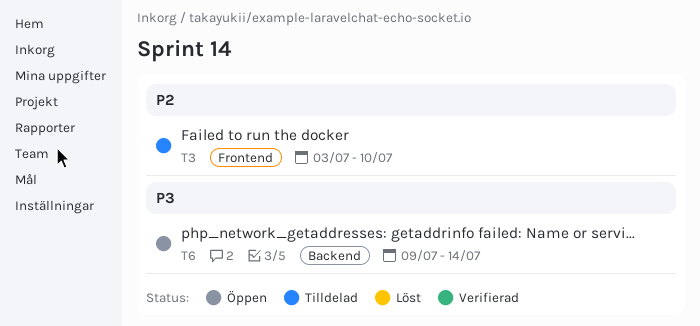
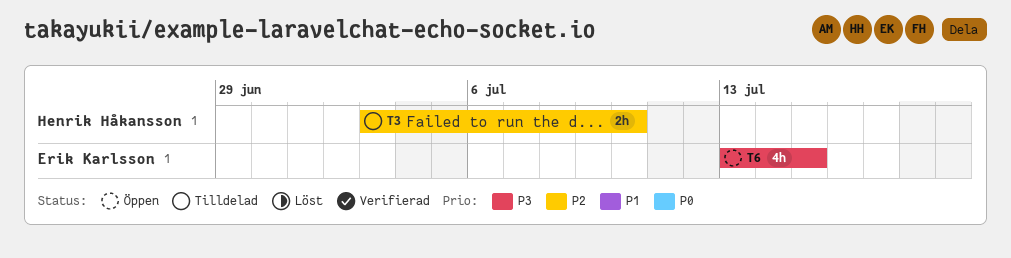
T6, start: Jul 9 -> Jul 13
T6, due: Jul 14 -> Jul 15

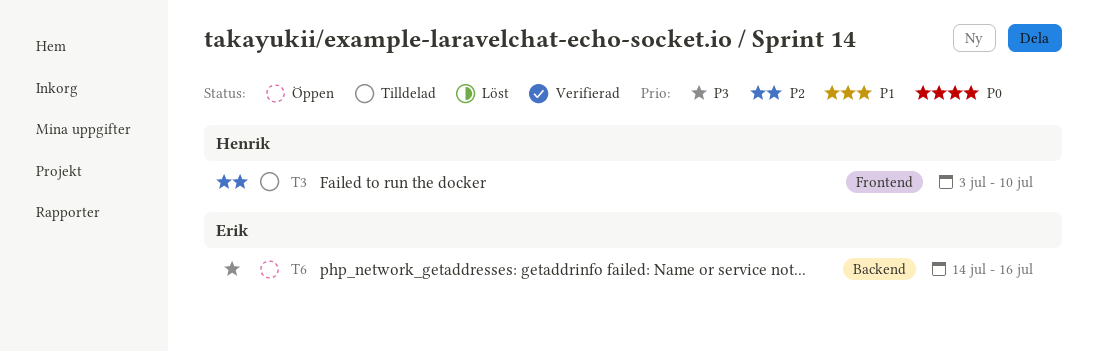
T6, start: Jul 13 -> Jul 14
T6, due: Jul 15 -> Jul 16

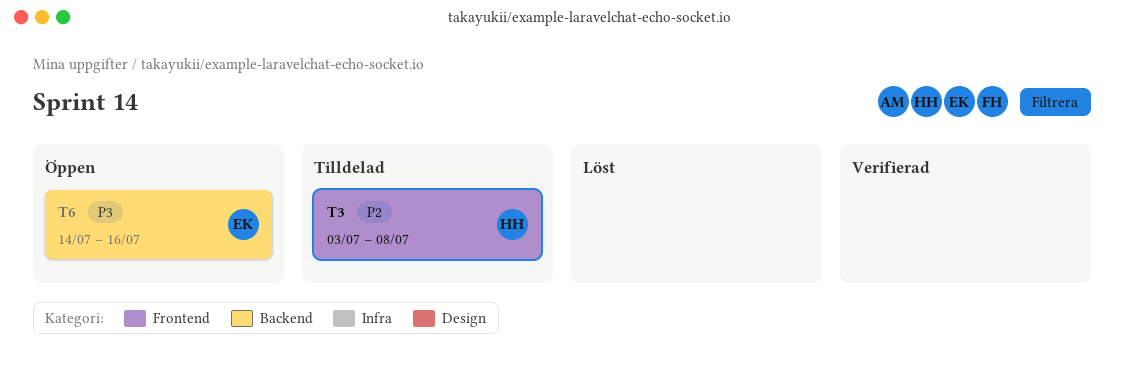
T3, due: Jul 10 -> Jul 8

